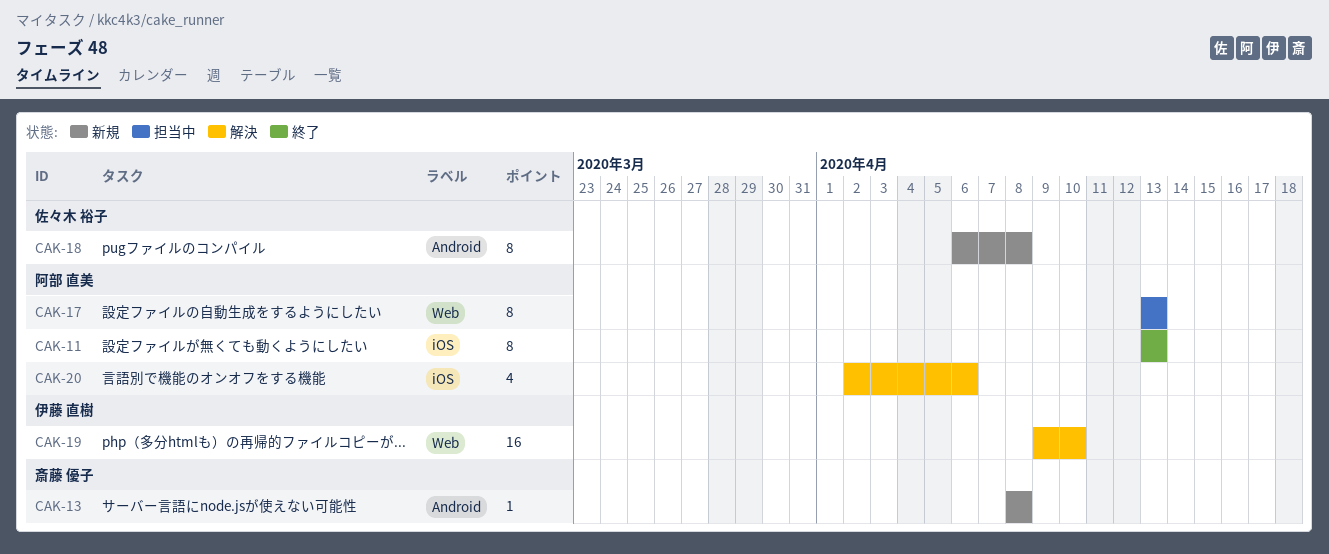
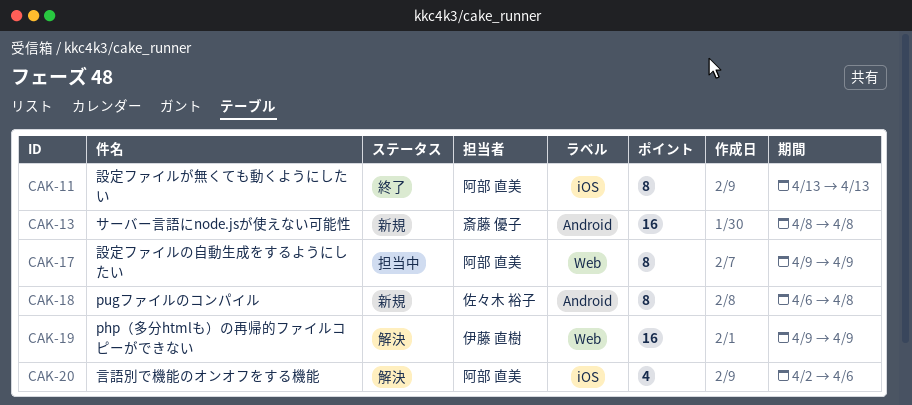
CAK-13, estimate: 1 -> 16
CAK-17, start: Apr 13 -> Apr 9
CAK-17, due: Apr 13 -> Apr 9
CAK-19, due: Apr 10 -> Apr 9

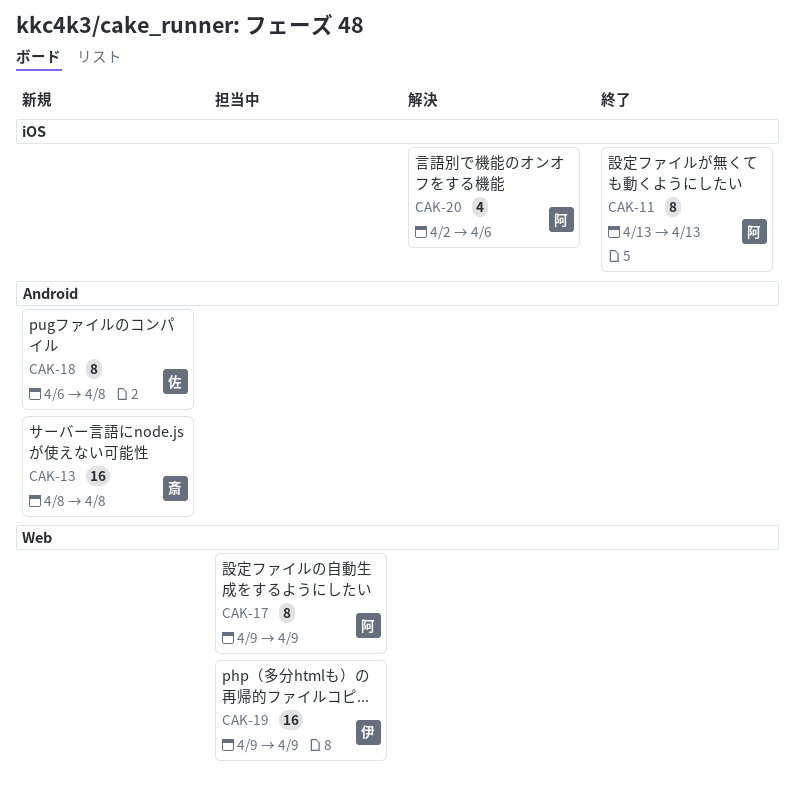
CAK-19, status: 解決 -> 担当中

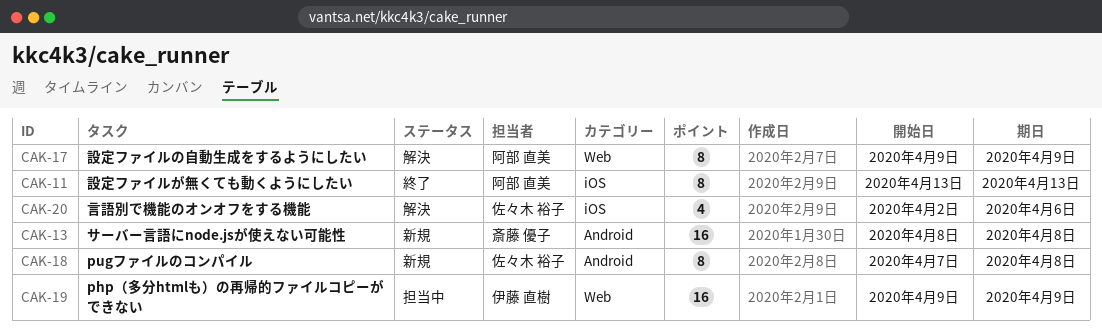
CAK-17, status: 担当中 -> 解決
CAK-18, start: Apr 6 -> Apr 7
CAK-20, owner: 阿部 直美 -> 佐々木 裕子

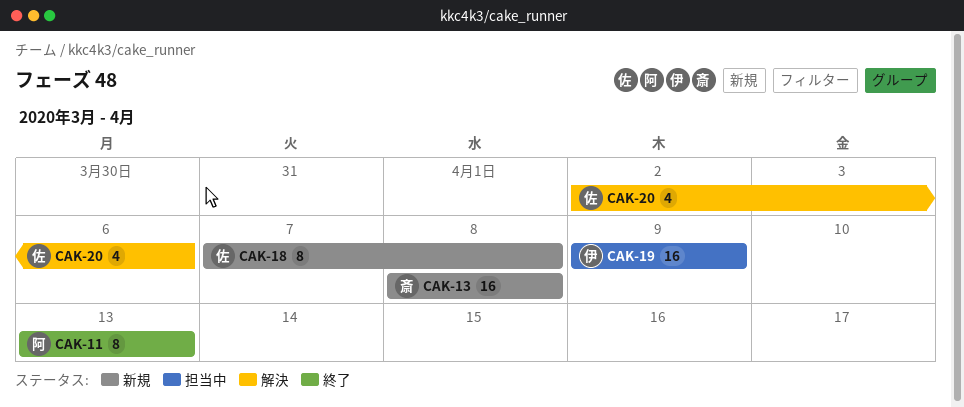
CAK-17: present -> none

